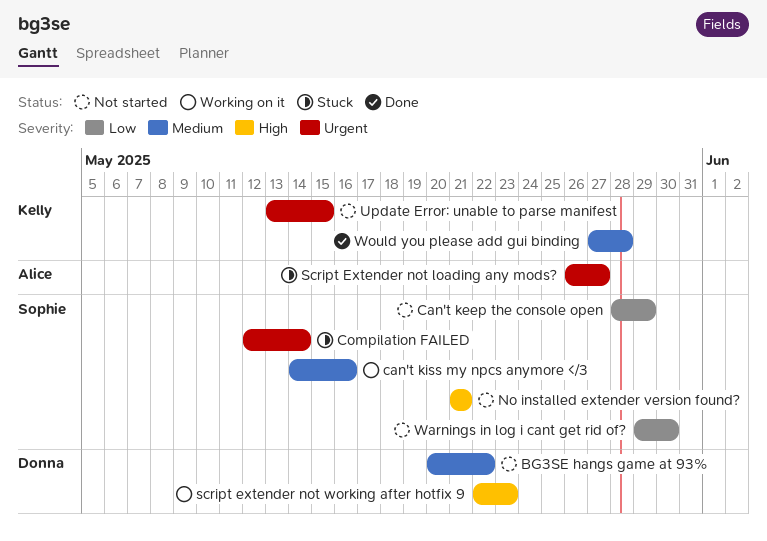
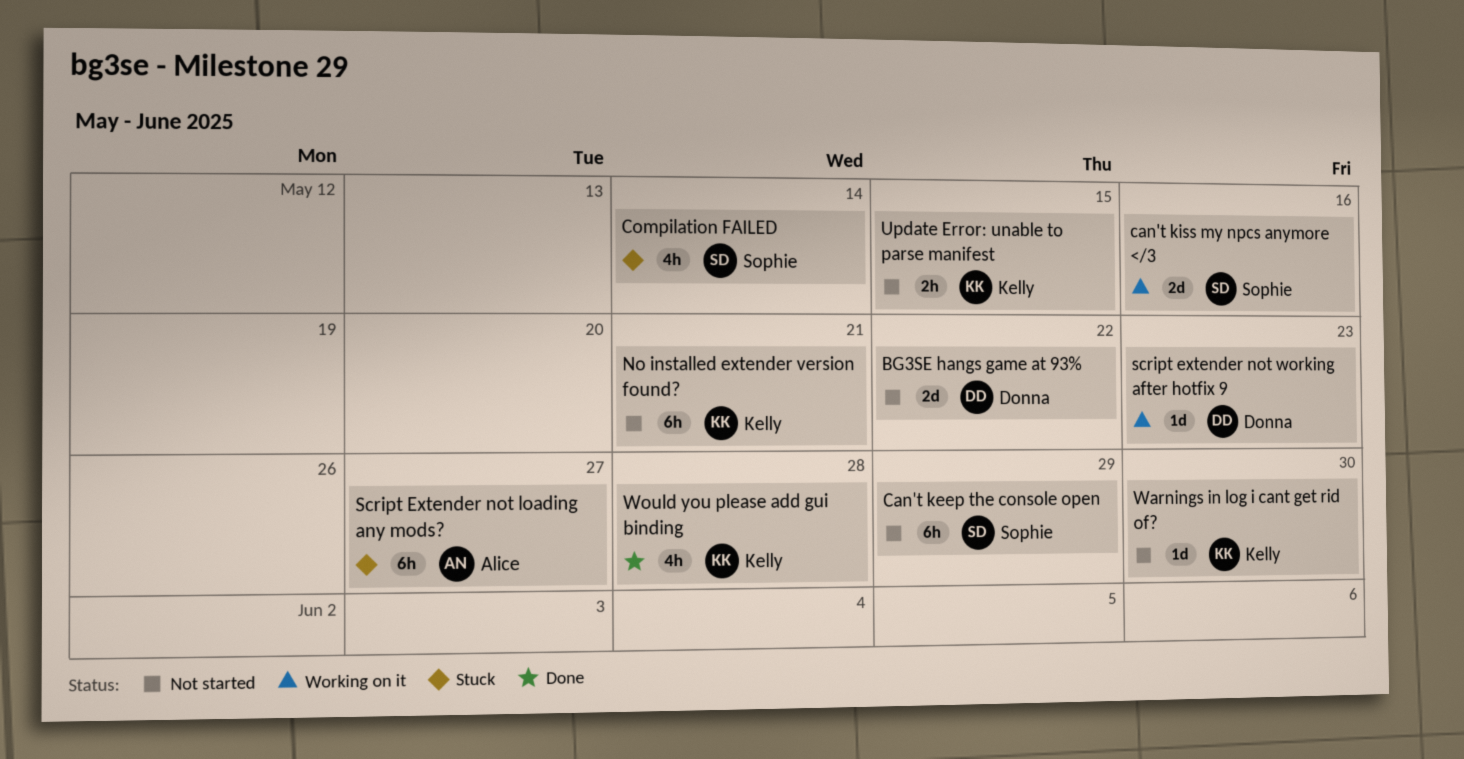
No installed extender version found?, owner: Sophie -> Kelly
Warnings in log i cant get rid of?, owner: Sophie -> Kelly

